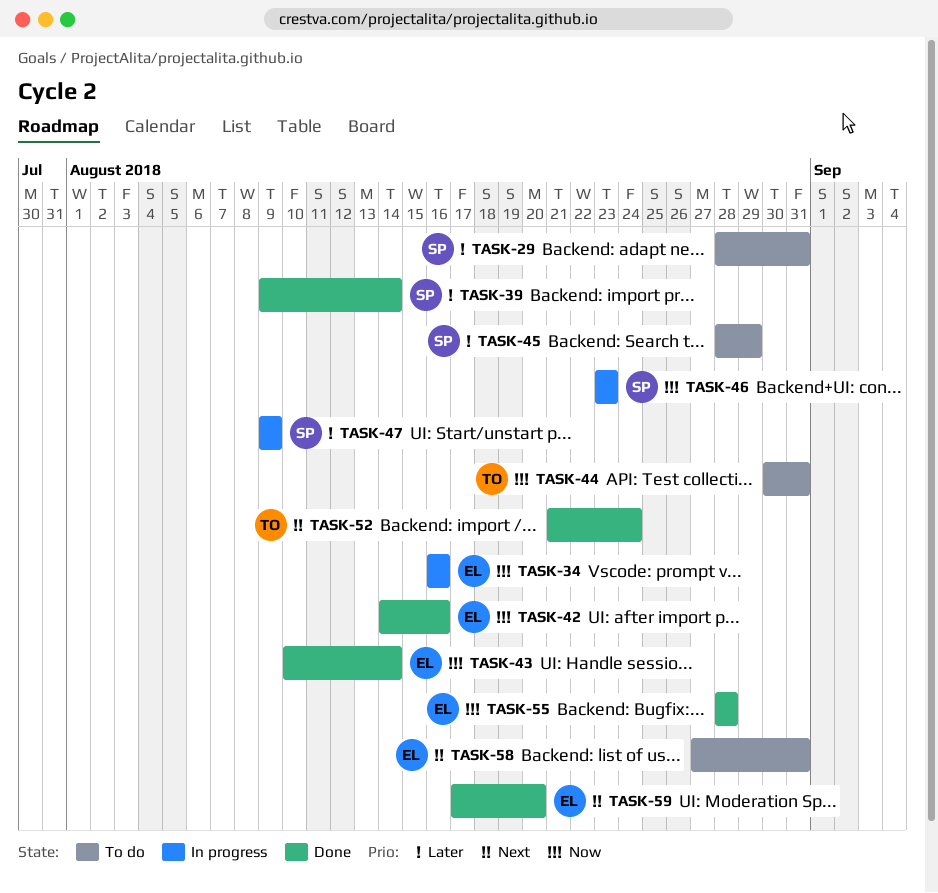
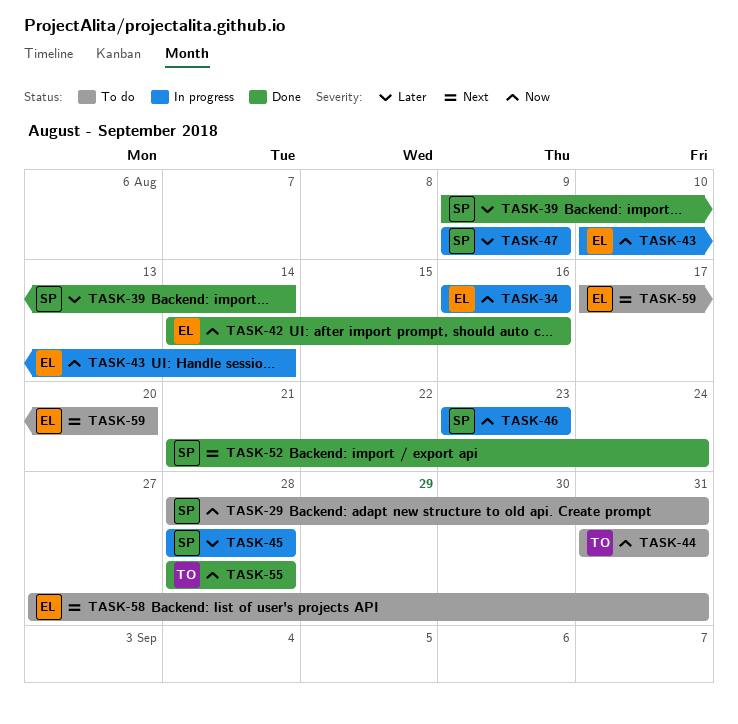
TASK-29, priority: Later -> Now
TASK-43, status: Done -> In progress
TASK-44, start: Aug 30 -> Aug 31
TASK-45, status: To do -> In progress
TASK-45, due: Aug 29 -> Aug 28
TASK-52, owner: TO -> SP
TASK-55, owner: EL -> TO
TASK-59, status: Done -> To do

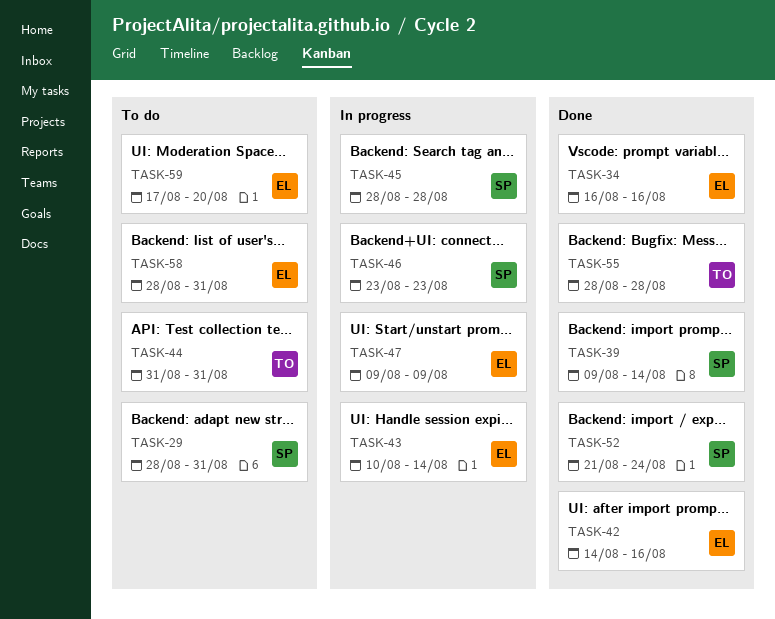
TASK-34, status: In progress -> Done
TASK-47, owner: SP -> EL
TASK-58, start: Aug 27 -> Aug 28

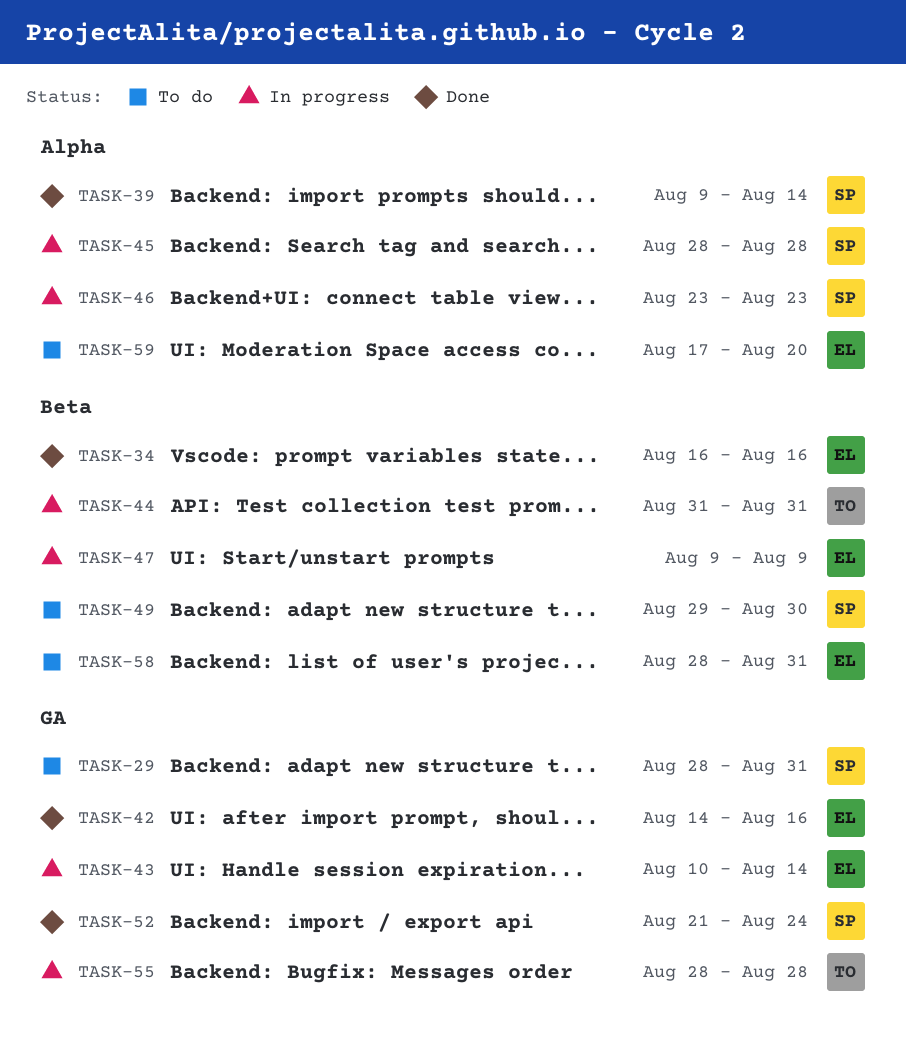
TASK-44, status: To do -> In progress
TASK-49: none -> present
TASK-55, status: Done -> In progress

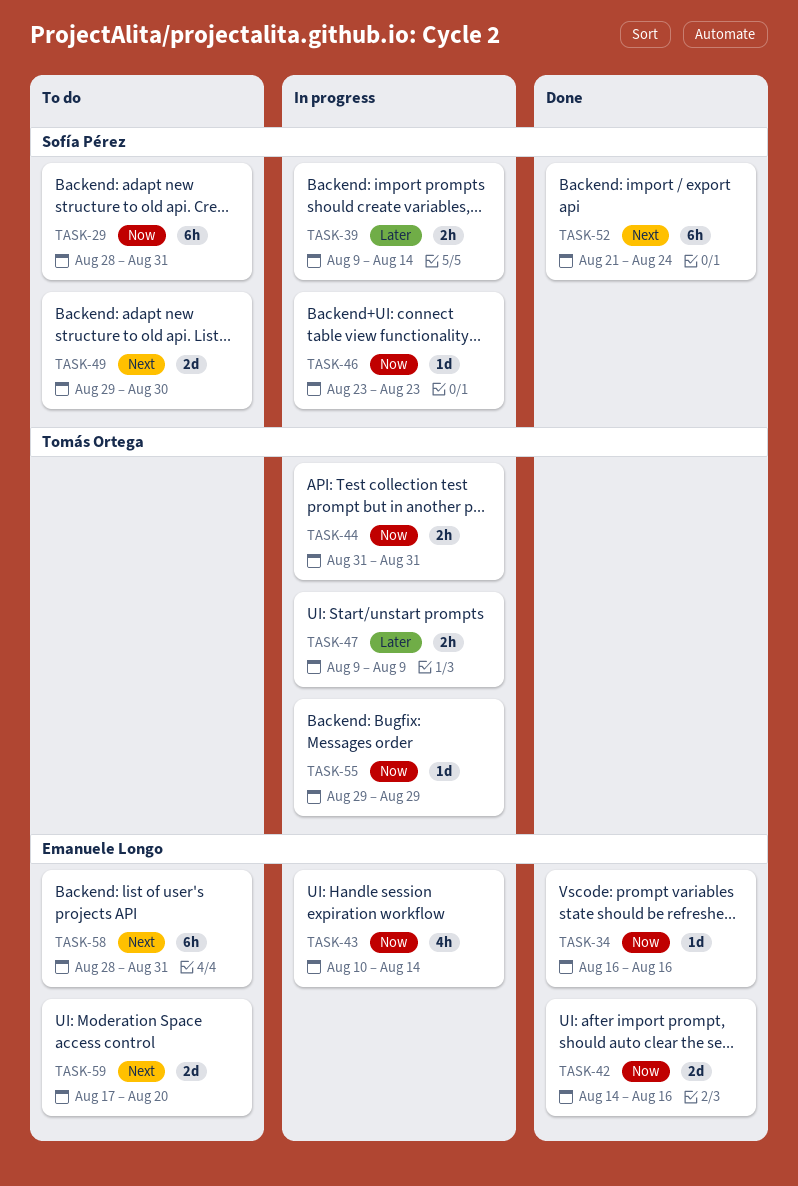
TASK-39, status: Done -> In progress
TASK-45: present -> none
TASK-47, owner: Emanuele Longo -> Tomás Ortega
TASK-55, start: Aug 28 -> Aug 29
TASK-55, due: Aug 28 -> Aug 29

